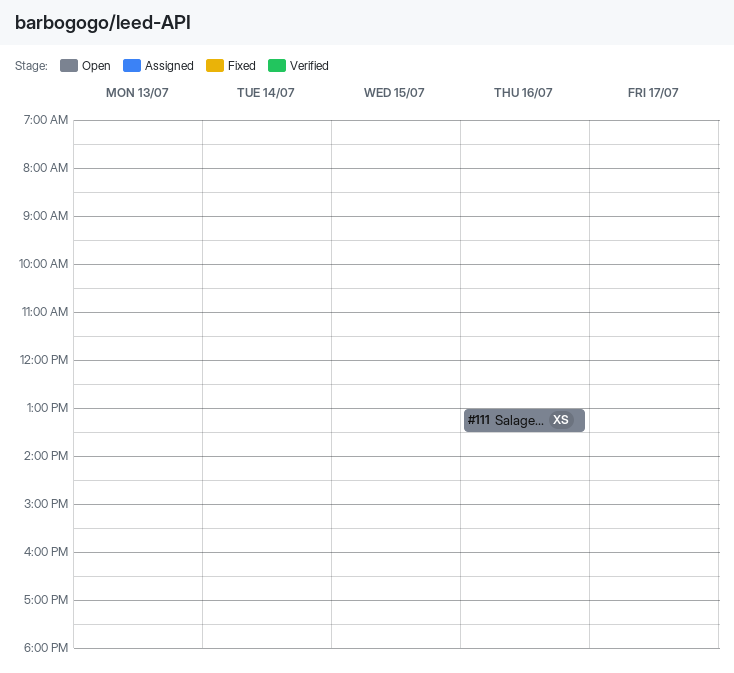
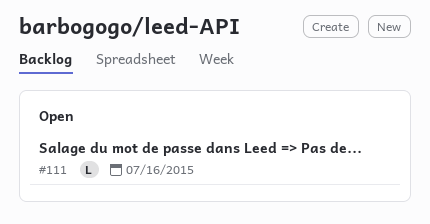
#111, estimate: XS -> L

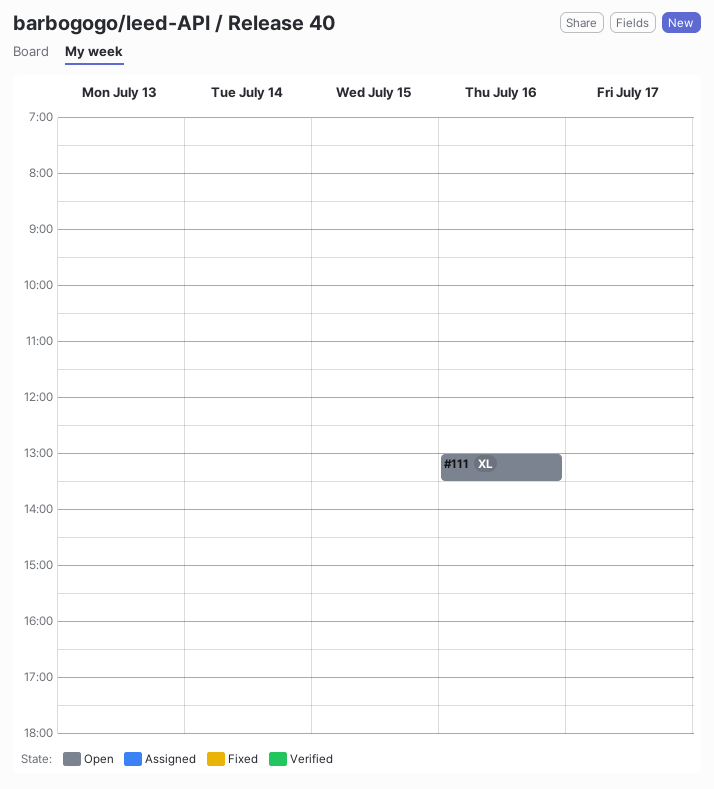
#111, estimate: L -> XL

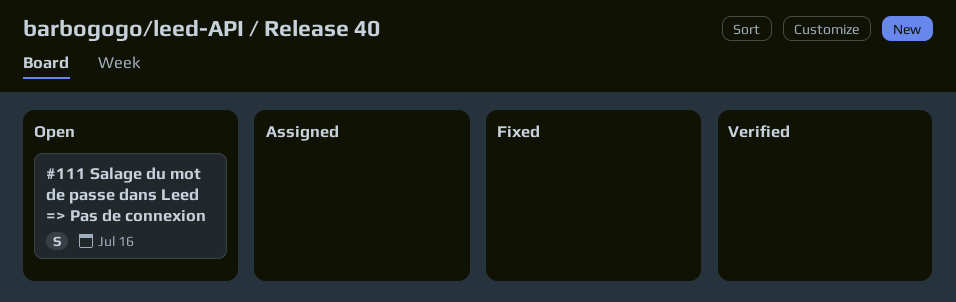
#111, estimate: XL -> S

